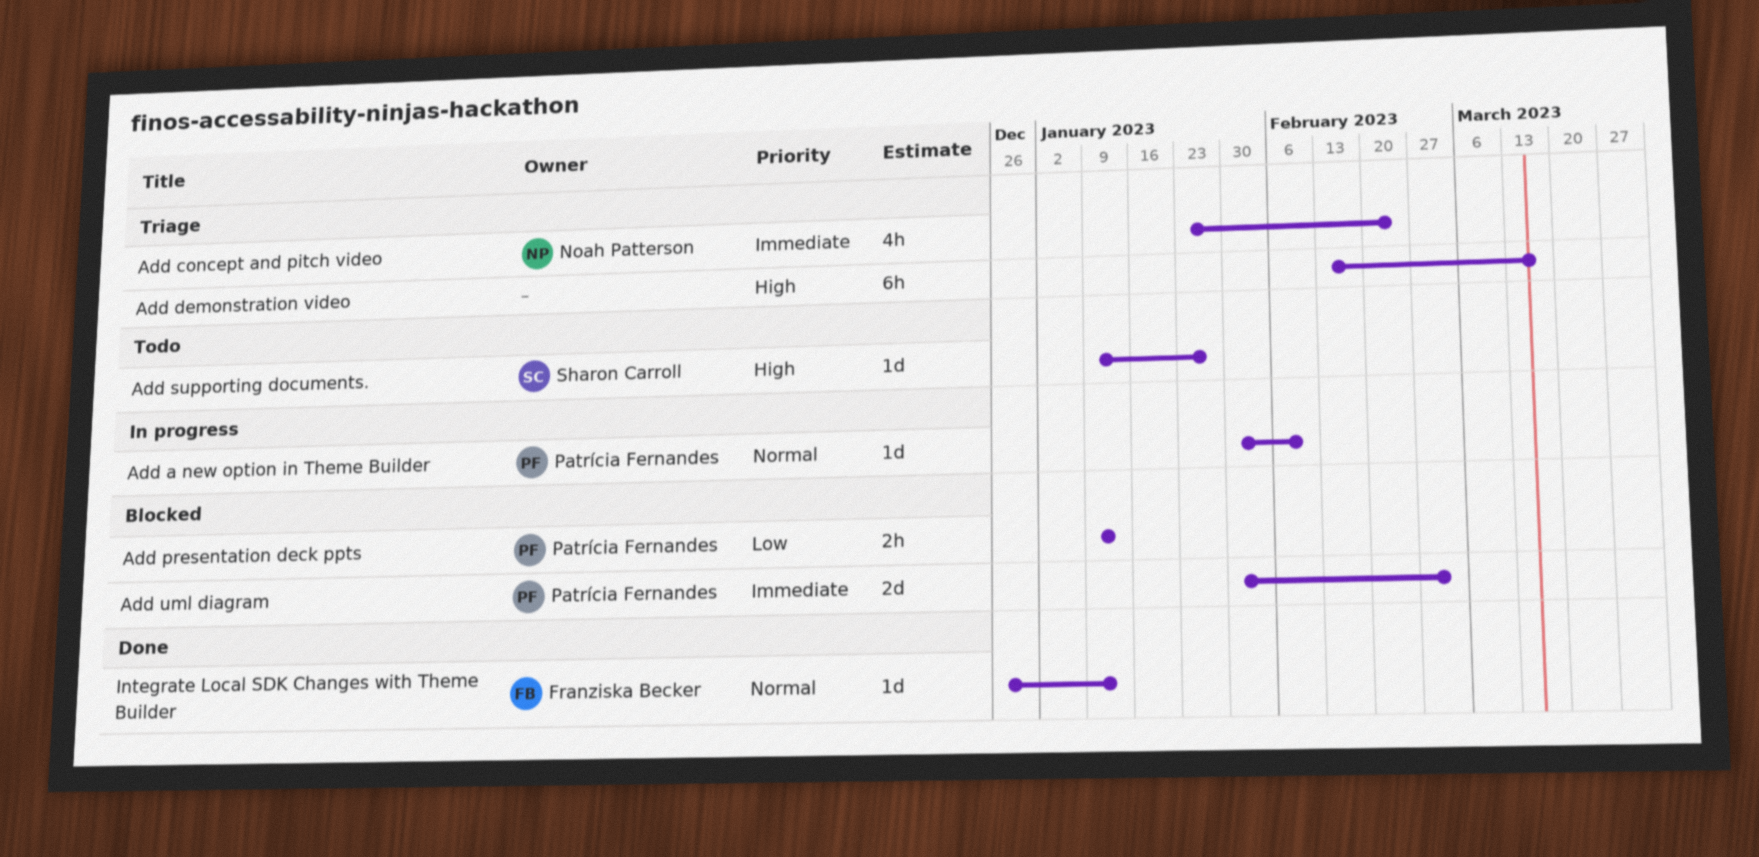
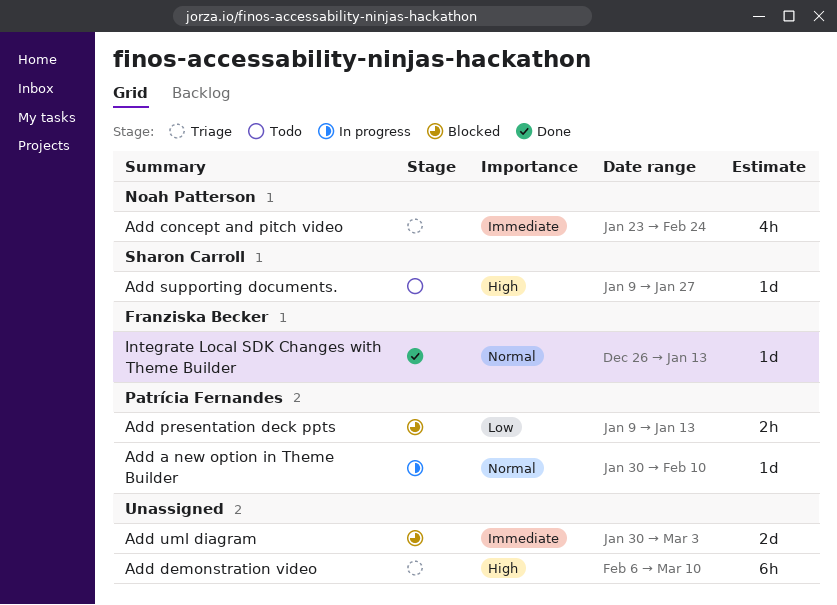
Add demonstration video, start: Feb 13 -> Feb 6
Add demonstration video, due: Mar 17 -> Mar 10
Add uml diagram, owner: Patrícia Fernandes -> none

